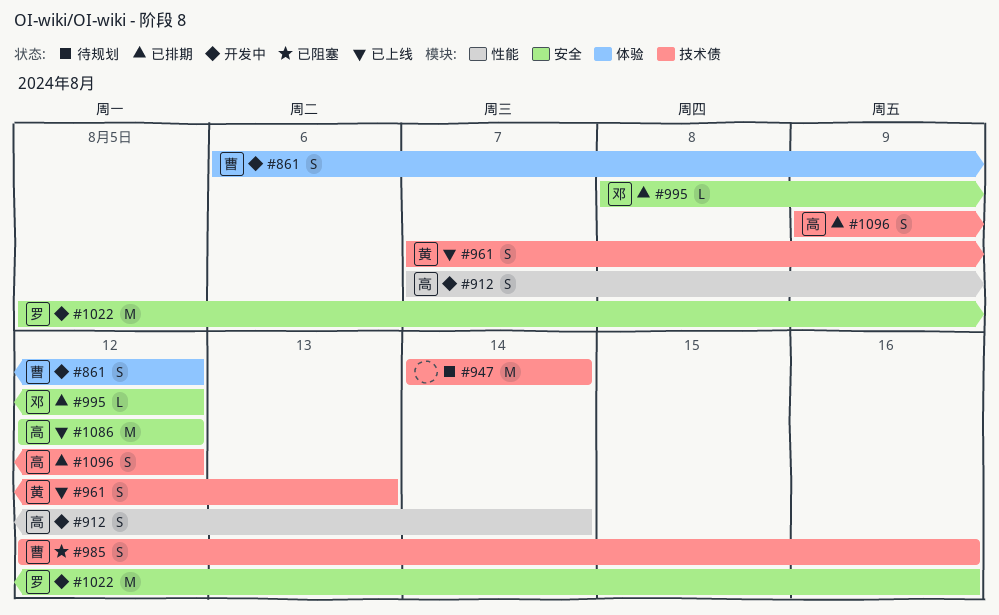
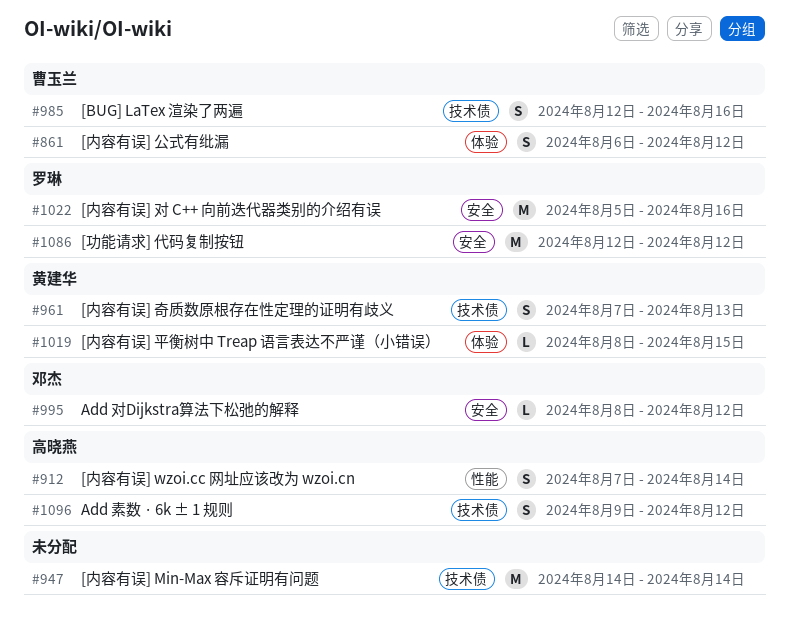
#1019: none -> present
#1086, owner: 高晓燕 -> 罗琳

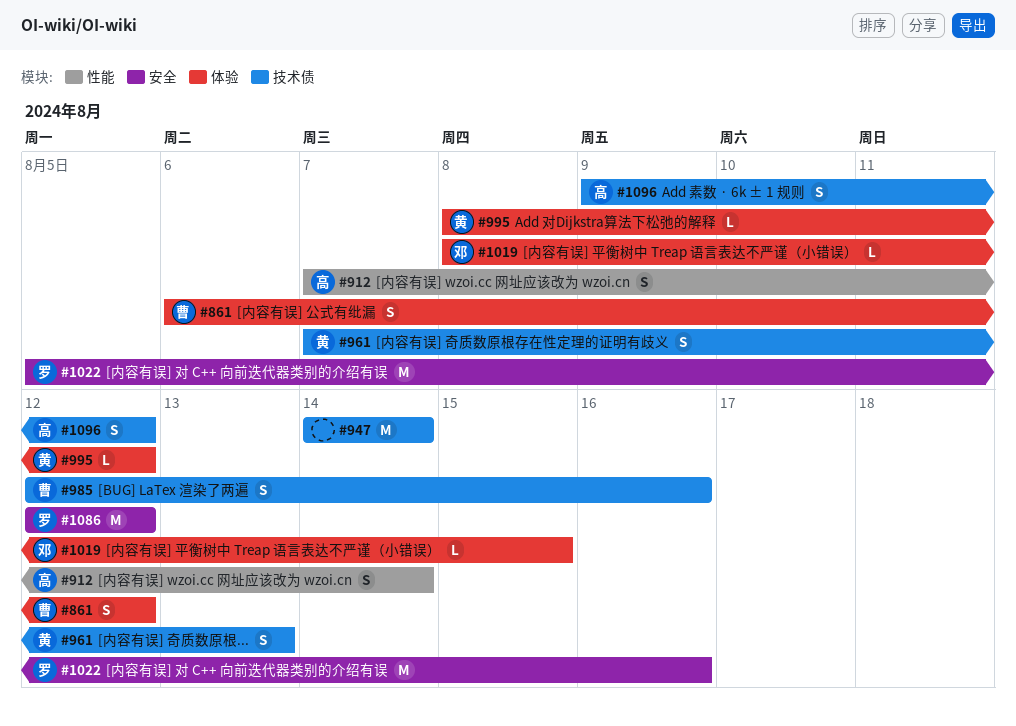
#995, owner: 邓杰 -> 黄建华
#995, label: 安全 -> 体验
#1019, owner: 黄建华 -> 邓杰

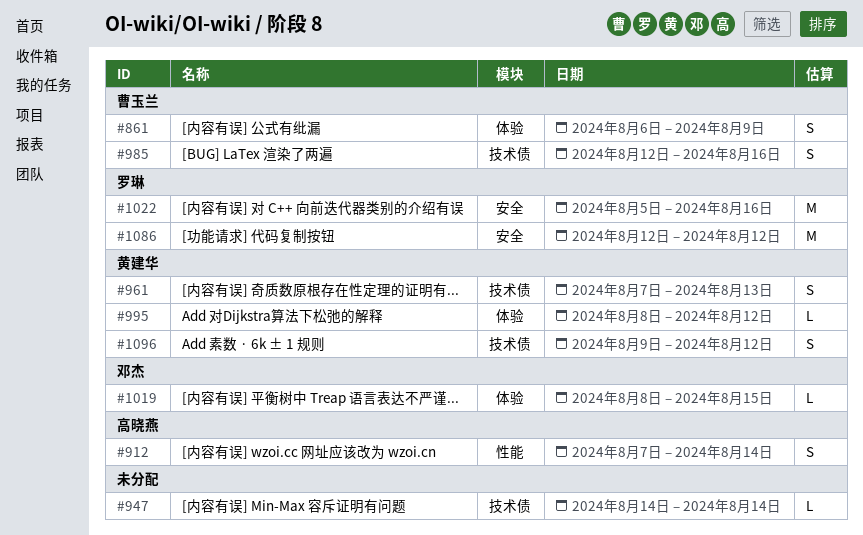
#861, due: Aug 12 -> Aug 9
#947, estimate: M -> L
#1096, owner: 高晓燕 -> 黄建华

